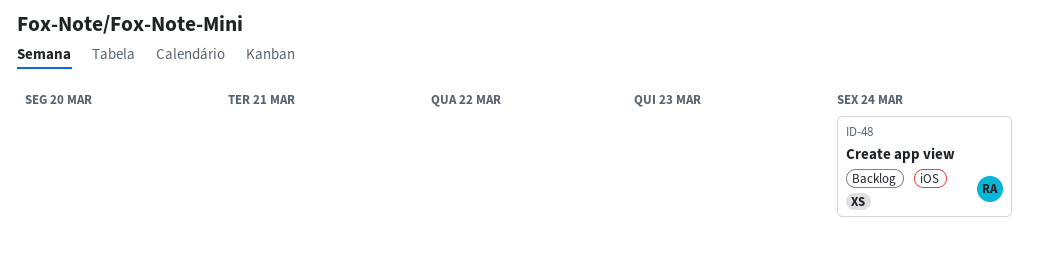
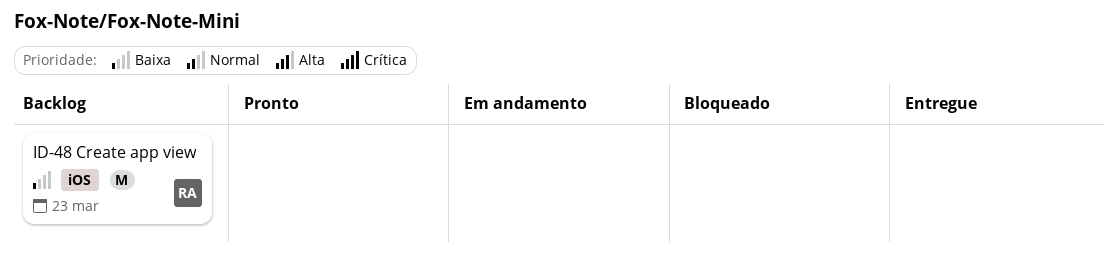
ID-48, estimate: XS -> M
ID-48, due: Mar 24 -> Mar 23

